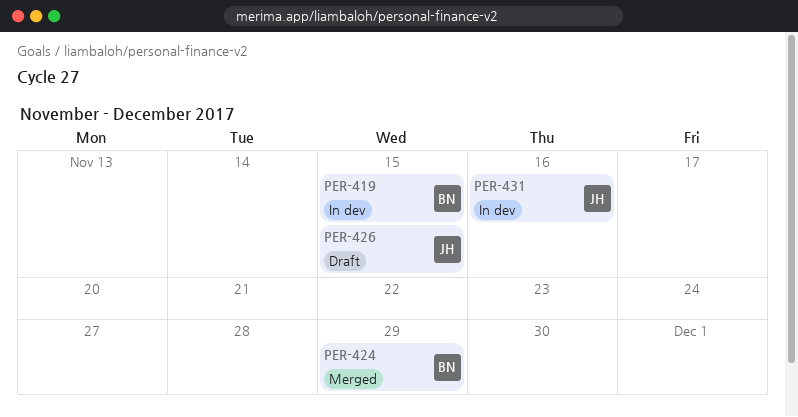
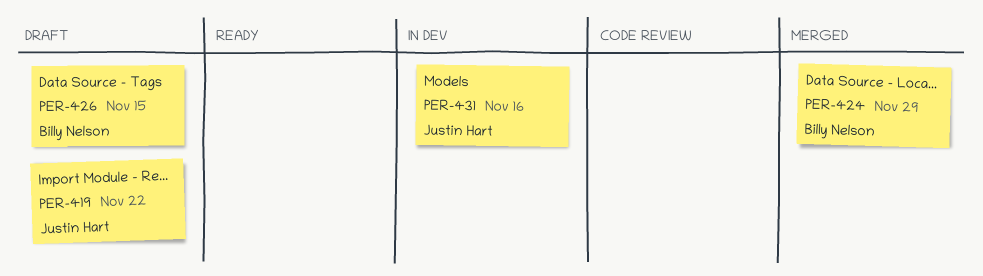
PER-419, status: In dev -> Draft
PER-419, owner: Billy Nelson -> Justin Hart
PER-419, due: Nov 15 -> Nov 22
PER-426, owner: Justin Hart -> Billy Nelson

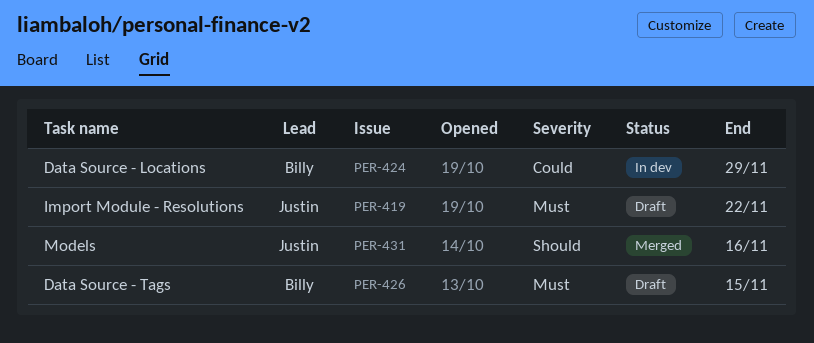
PER-424, status: Merged -> In dev
PER-431, status: In dev -> Merged

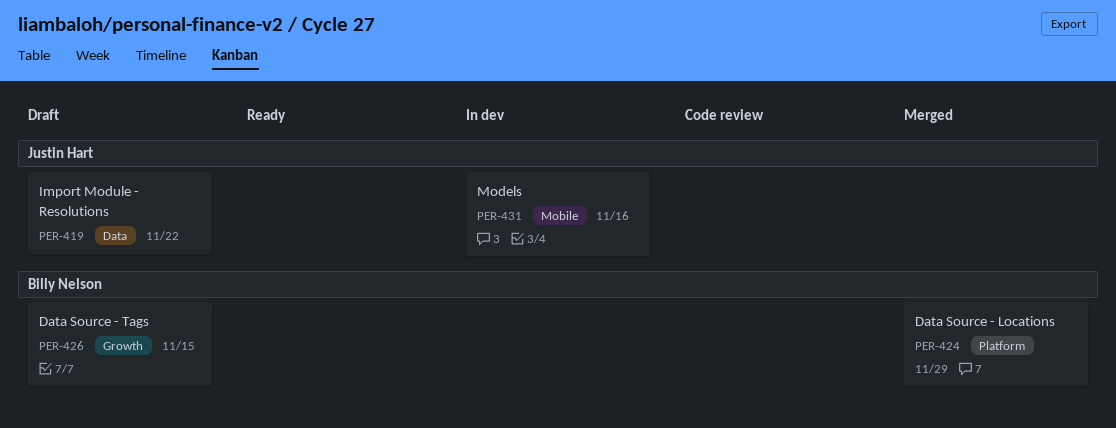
PER-424, status: In dev -> Merged
PER-431, status: Merged -> In dev

